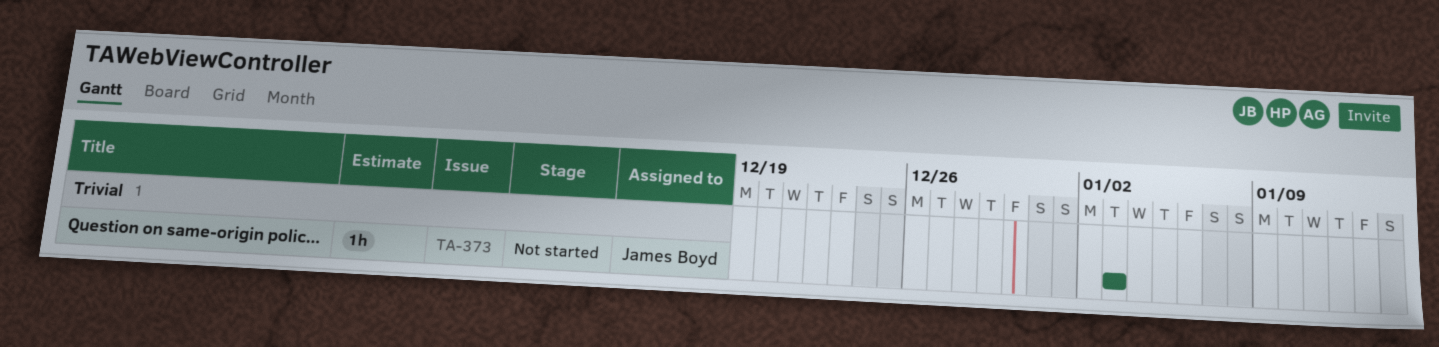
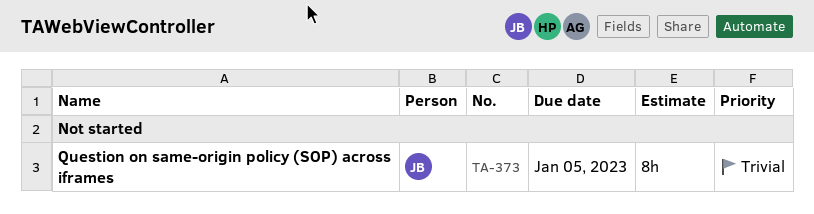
TA-373, estimate: 1h -> 8h
TA-373, due: Jan 3 -> Jan 5

